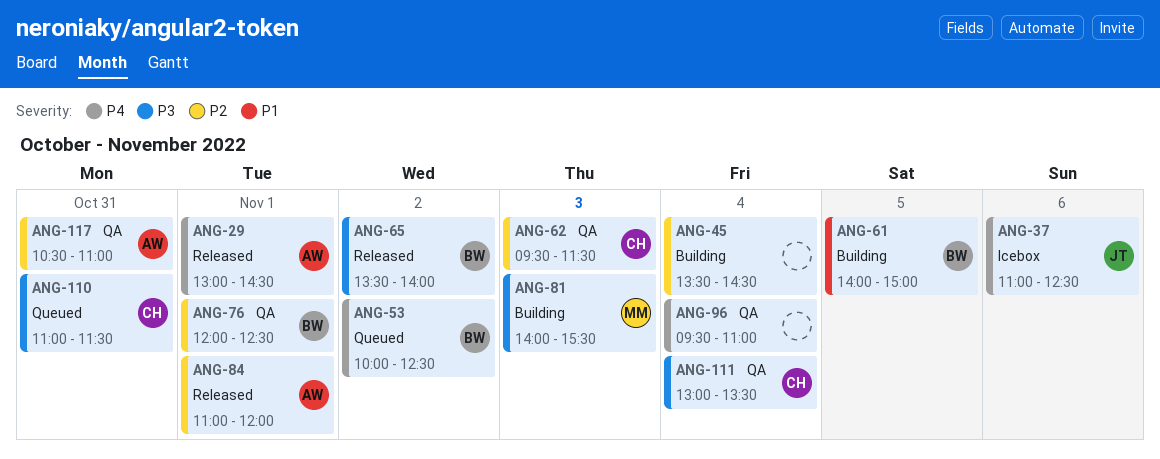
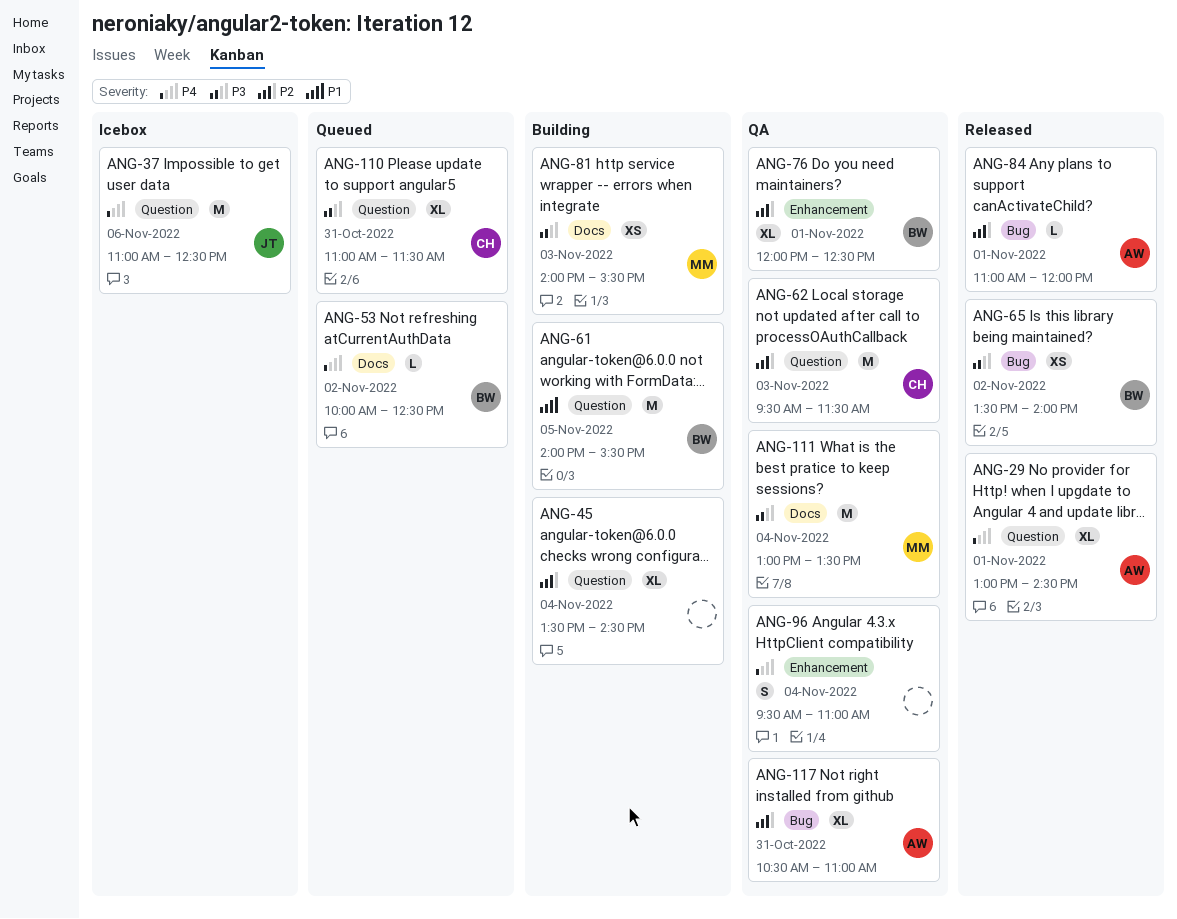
ANG-61, ends: 15:00 -> 15:30
ANG-111, owner: CH -> MM

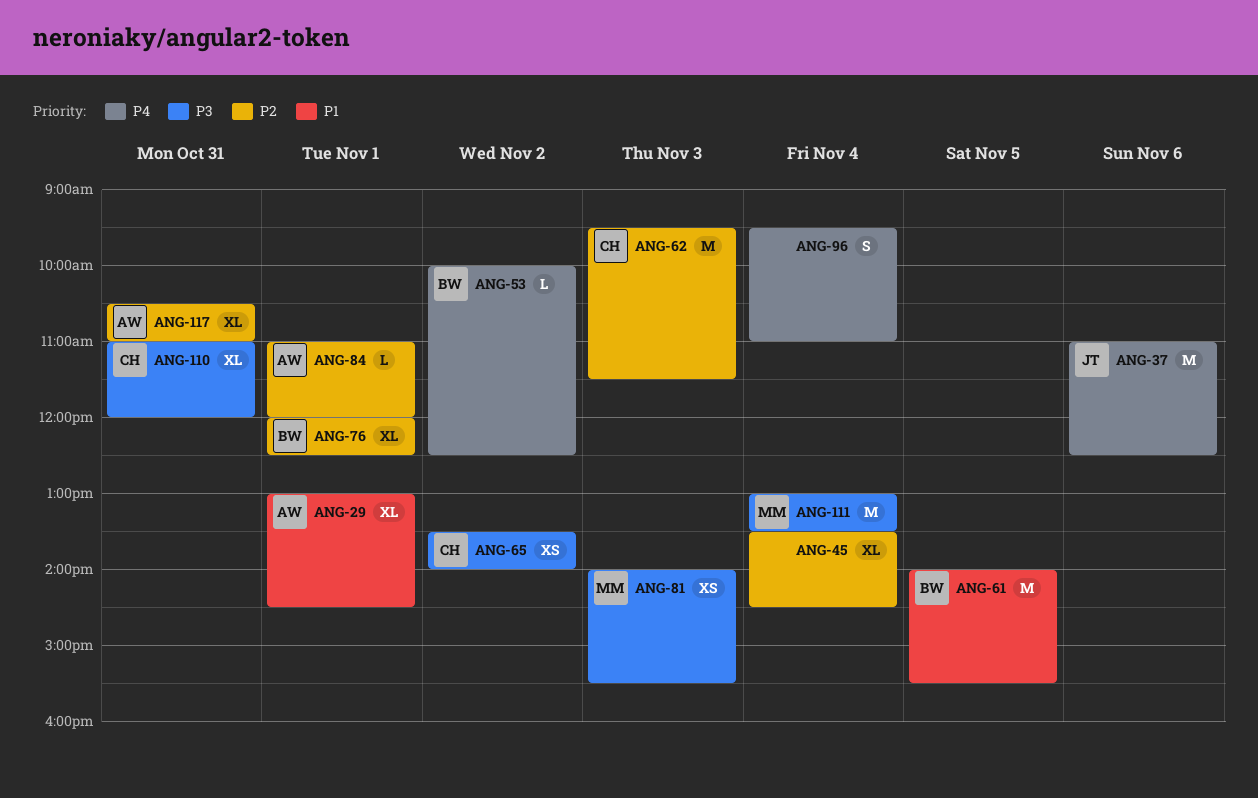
ANG-29, priority: P4 -> P1
ANG-65, owner: BW -> CH
ANG-110, ends: 11:30 -> 12:00

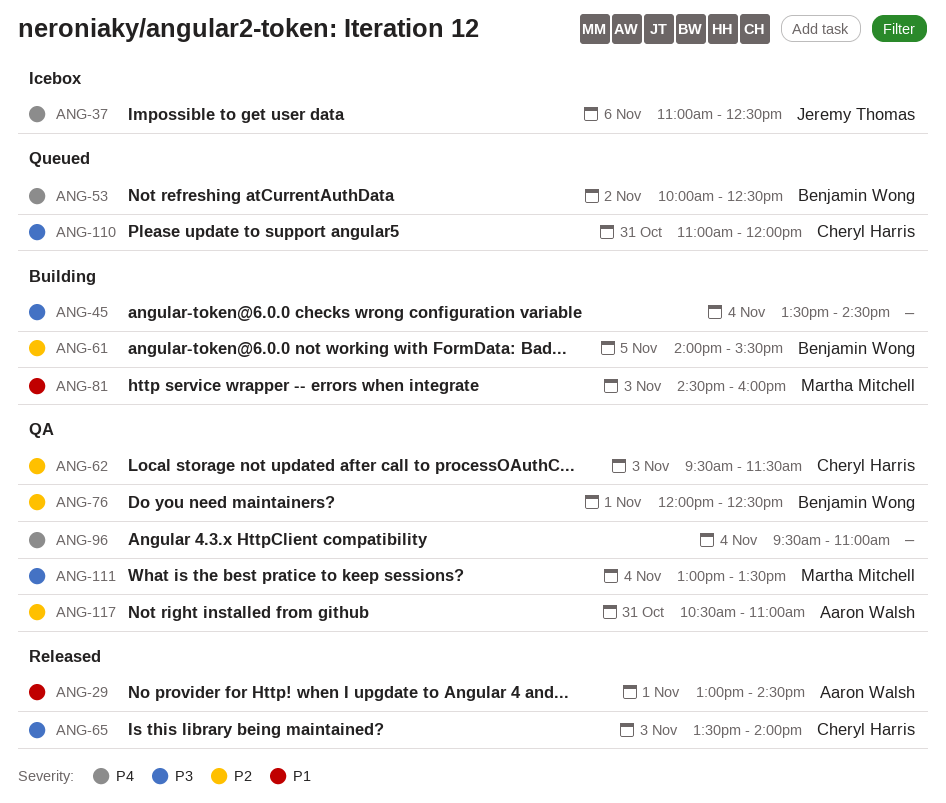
ANG-45, priority: P2 -> P3
ANG-61, priority: P1 -> P2
ANG-65, day: Nov 2 -> Nov 3
ANG-81, priority: P3 -> P1
ANG-81, begins: 14:00 -> 14:30
ANG-81, ends: 15:30 -> 16:00
ANG-84: present -> none

